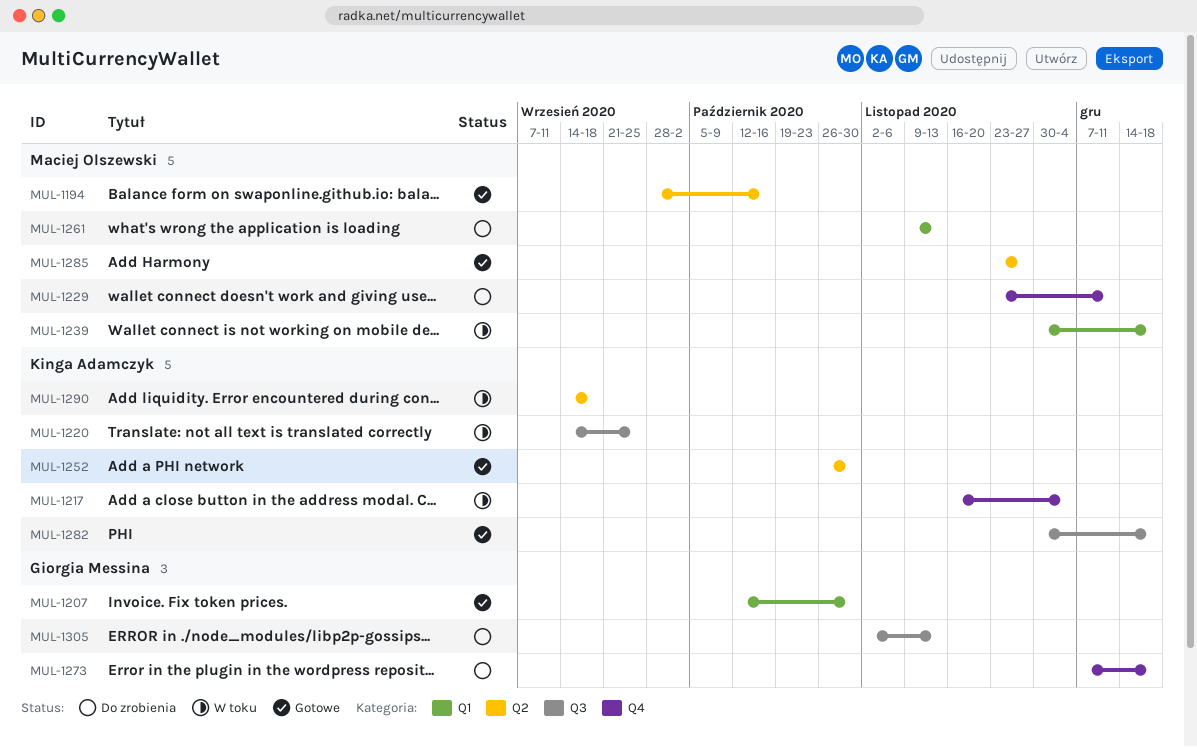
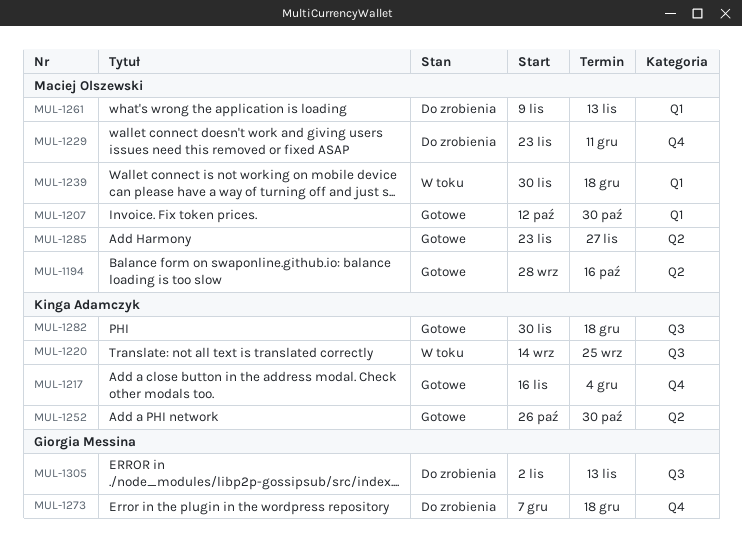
MUL-1207, owner: Giorgia Messina -> Maciej Olszewski
MUL-1217, status: W toku -> Gotowe
MUL-1290: present -> none

